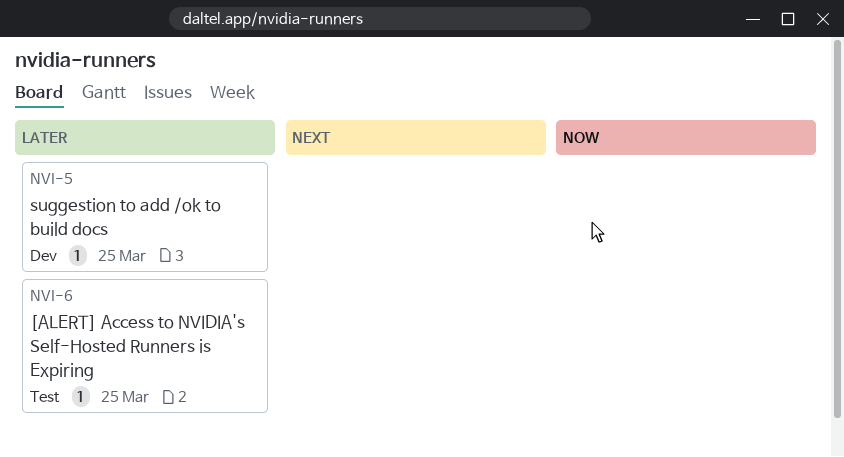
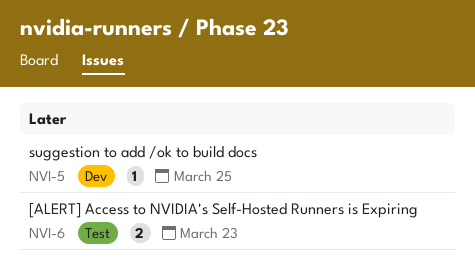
NVI-6, estimate: 1 -> 2
NVI-6, due: Mar 25 -> Mar 23

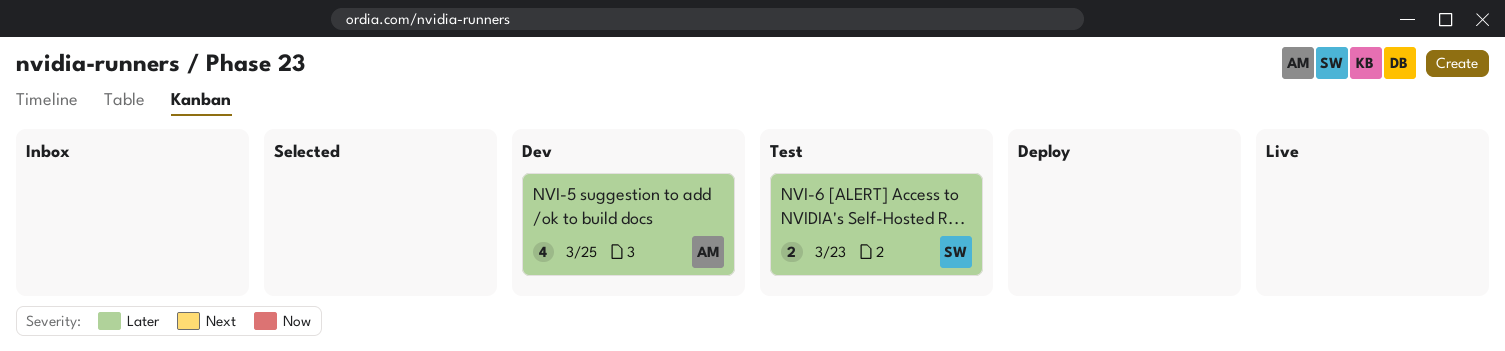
NVI-5, estimate: 1 -> 4

